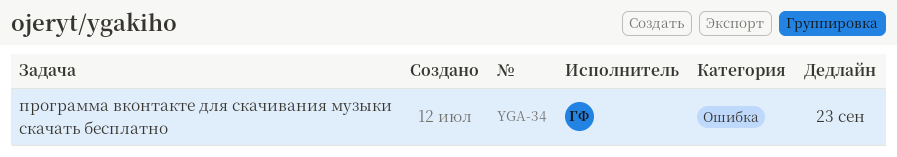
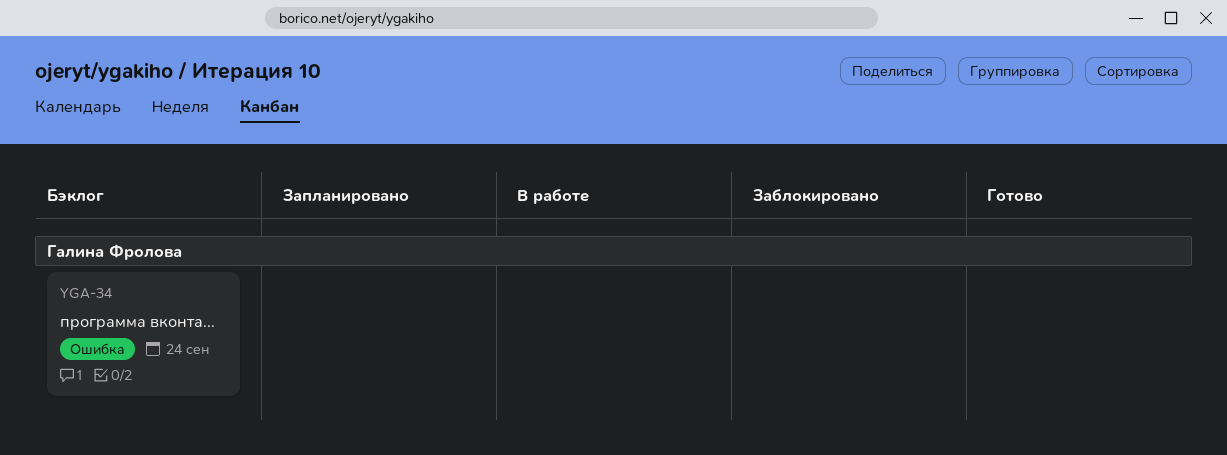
YGA-34, due: Sep 23 -> Sep 24

